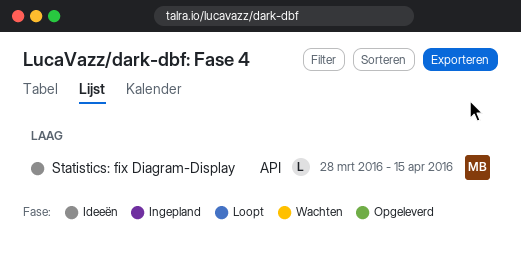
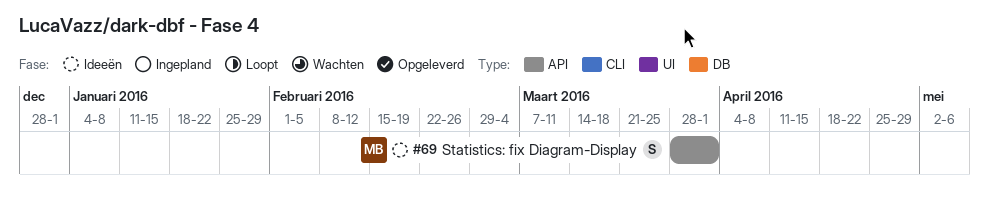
Statistics: fix Diagram-Display, estimate: L -> S
Statistics: fix Diagram-Display, due: Apr 15 -> Apr 1

